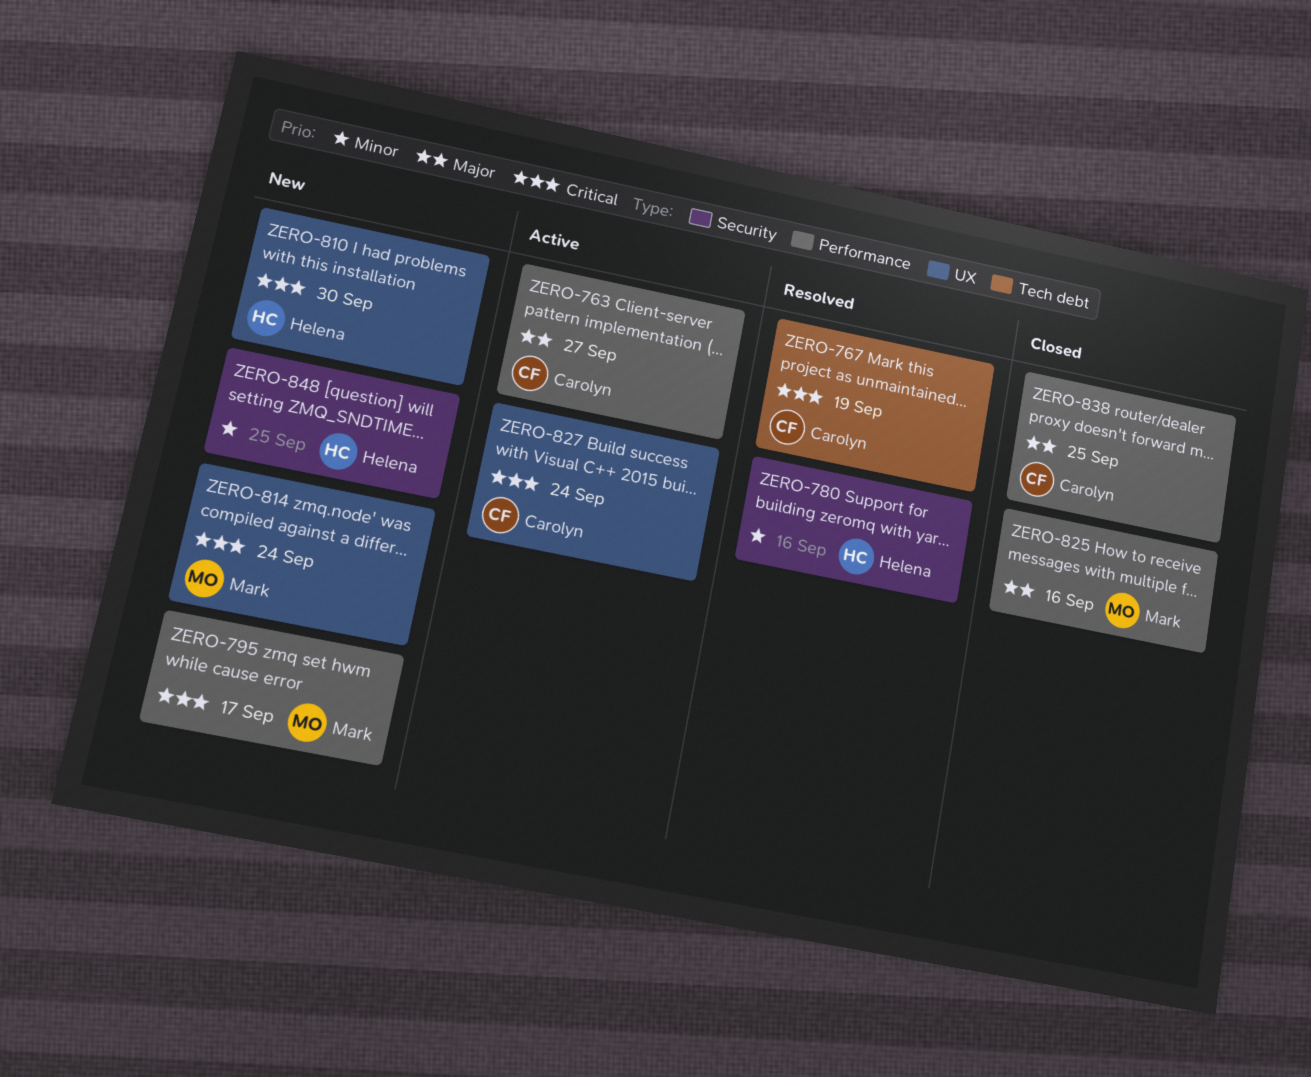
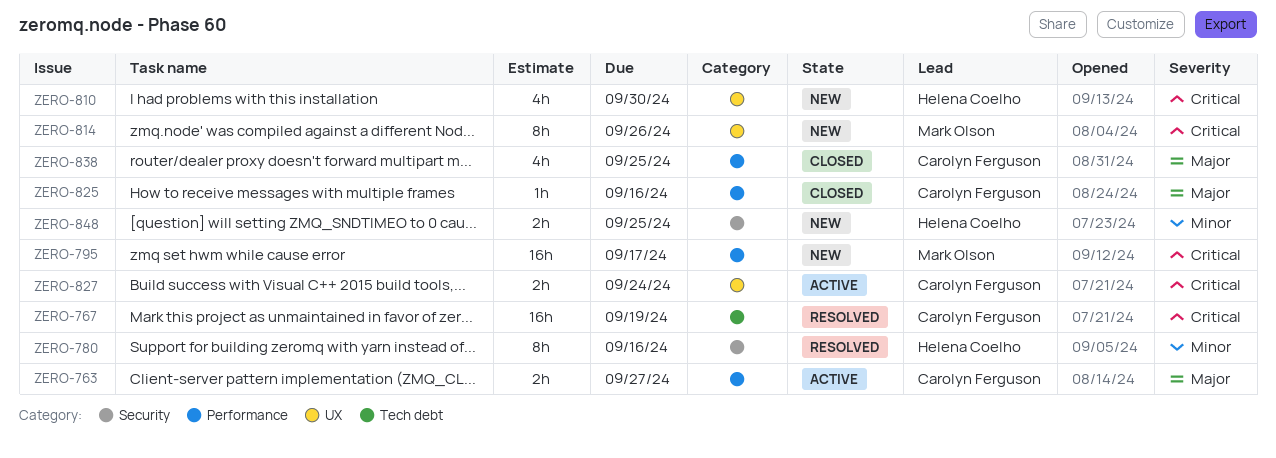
ZERO-814, due: Sep 24 -> Sep 26
ZERO-825, owner: Mark Olson -> Carolyn Ferguson

